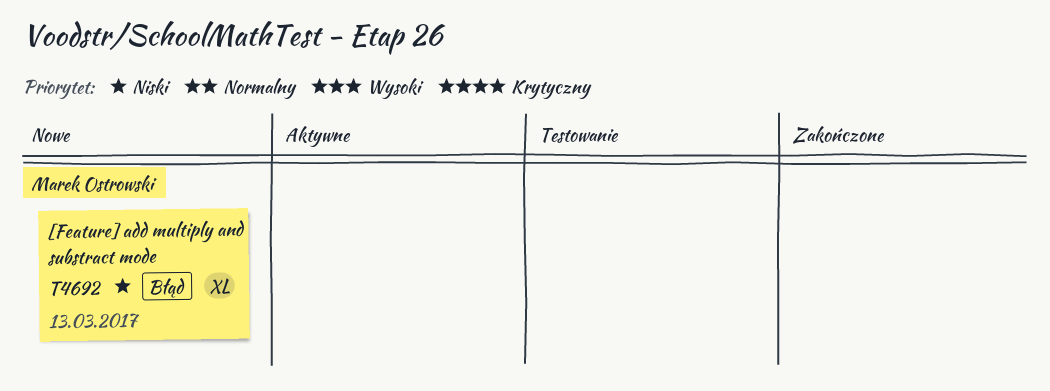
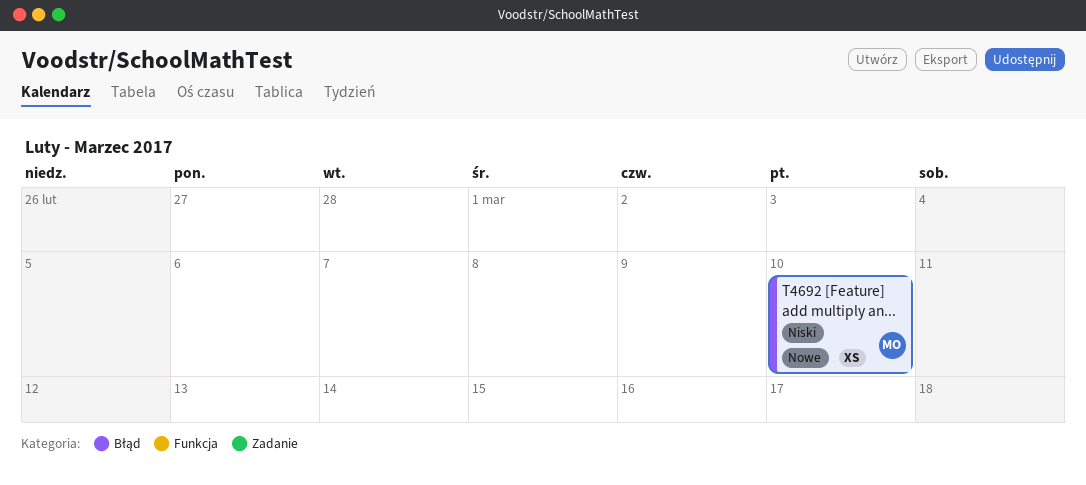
T4692, estimate: XL -> XS
T4692, due: Mar 13 -> Mar 10

